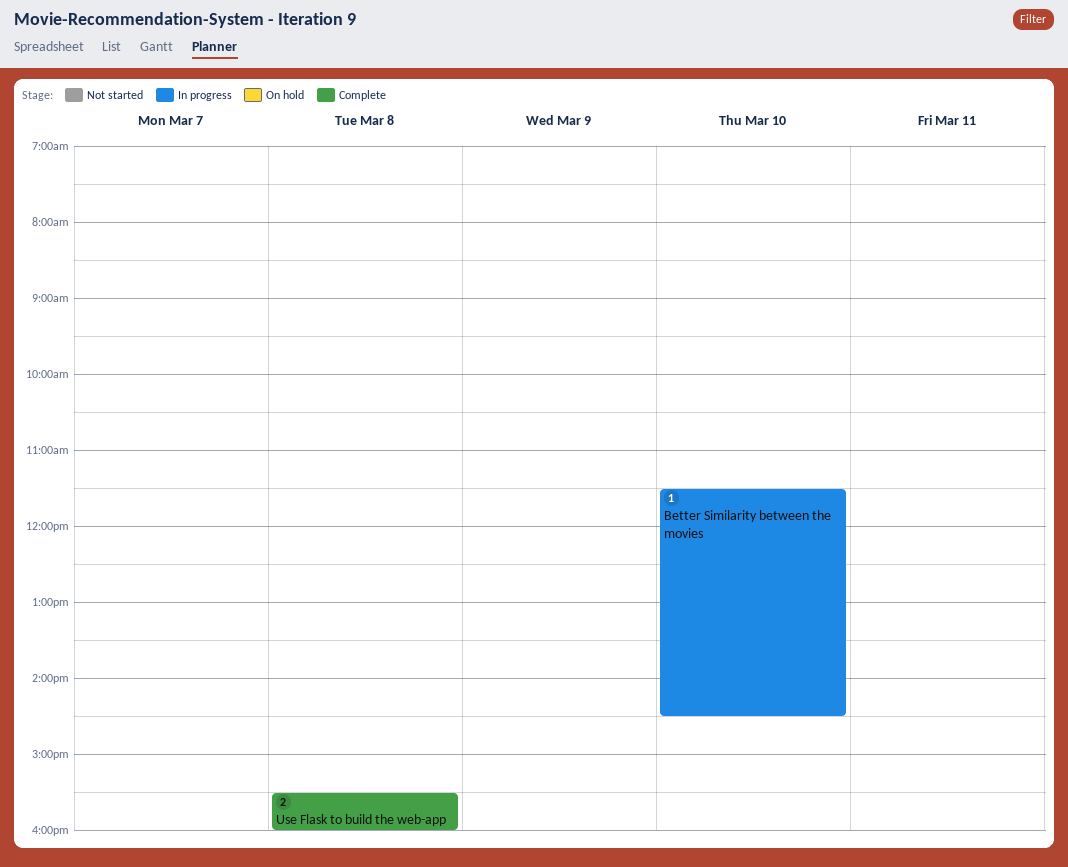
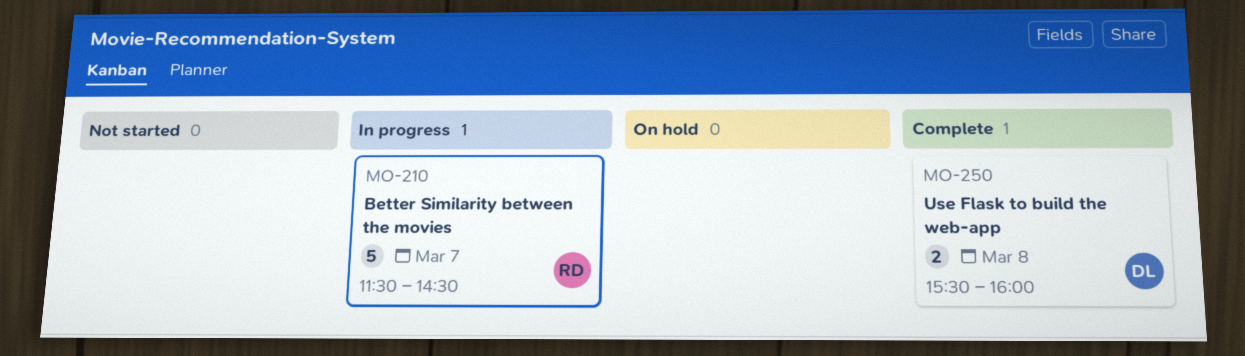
Better Similarity between the movies, estimate: 1 -> 5
Better Similarity between the movies, day: Mar 10 -> Mar 7

